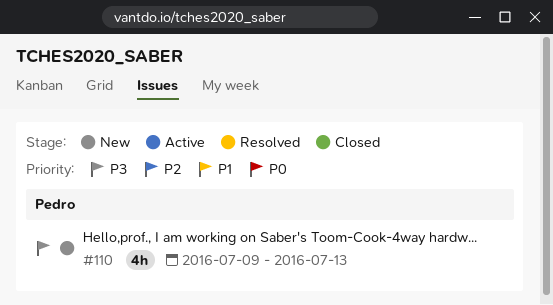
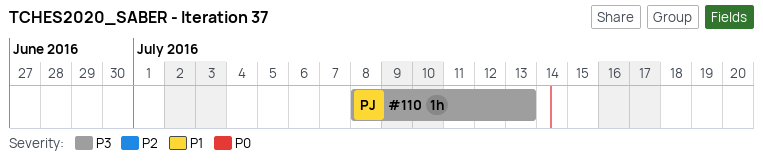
#110, estimate: 4h -> 1h
#110, start: Jul 9 -> Jul 8

